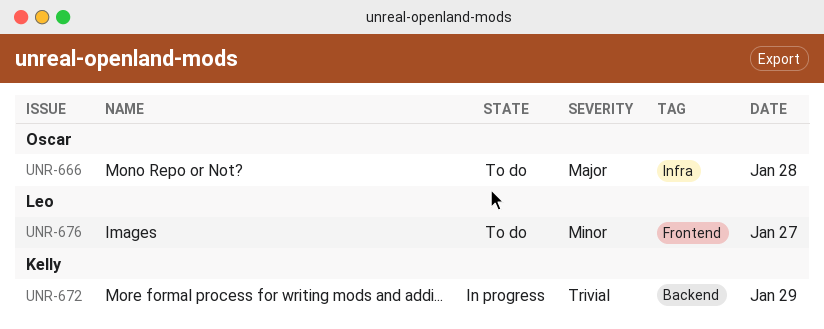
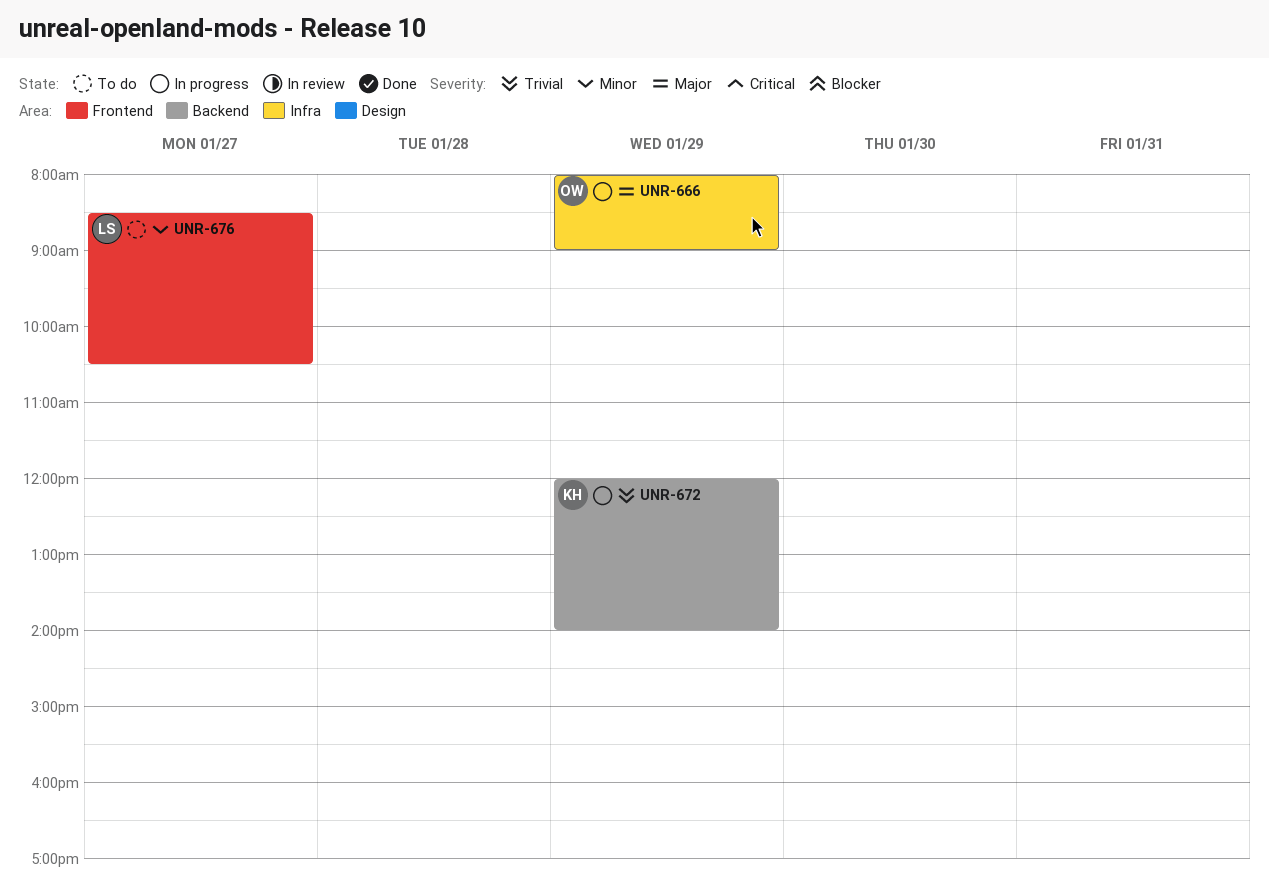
UNR-666, status: To do -> In progress
UNR-666, day: Jan 28 -> Jan 29

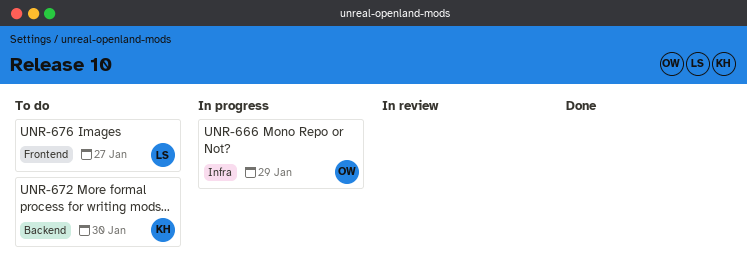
UNR-672, status: In progress -> To do
UNR-672, day: Jan 29 -> Jan 30

